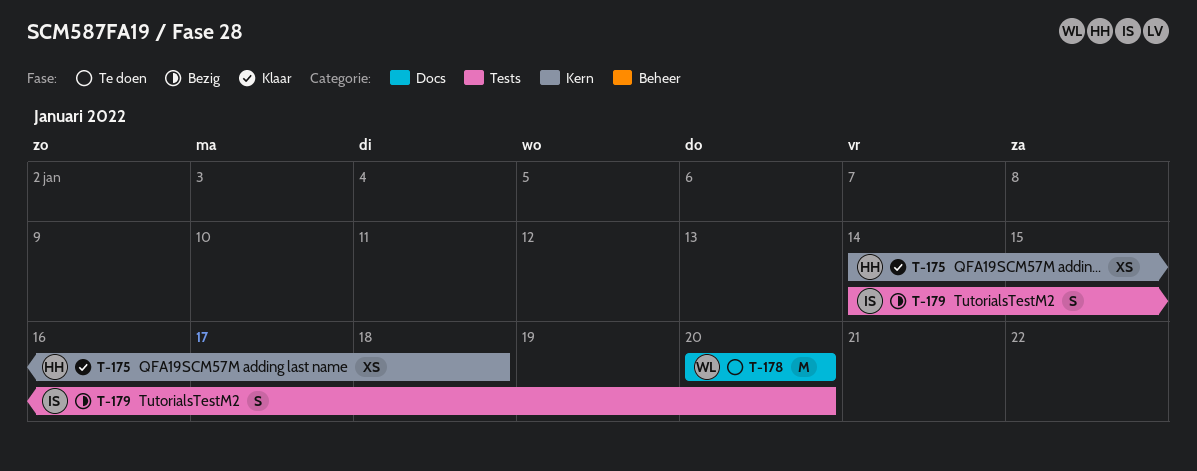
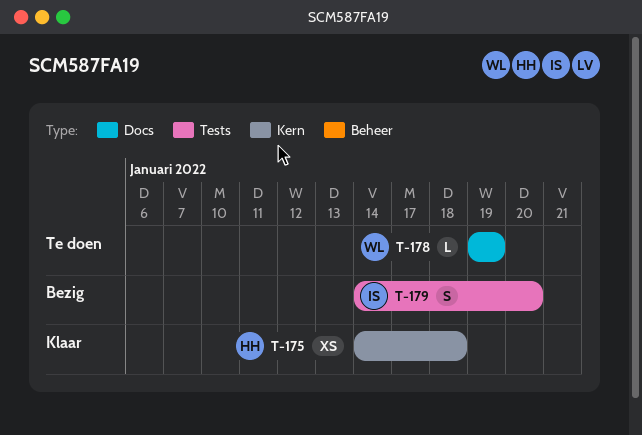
T-178, estimate: M -> L
T-178, start: Jan 20 -> Jan 19
T-178, due: Jan 20 -> Jan 19

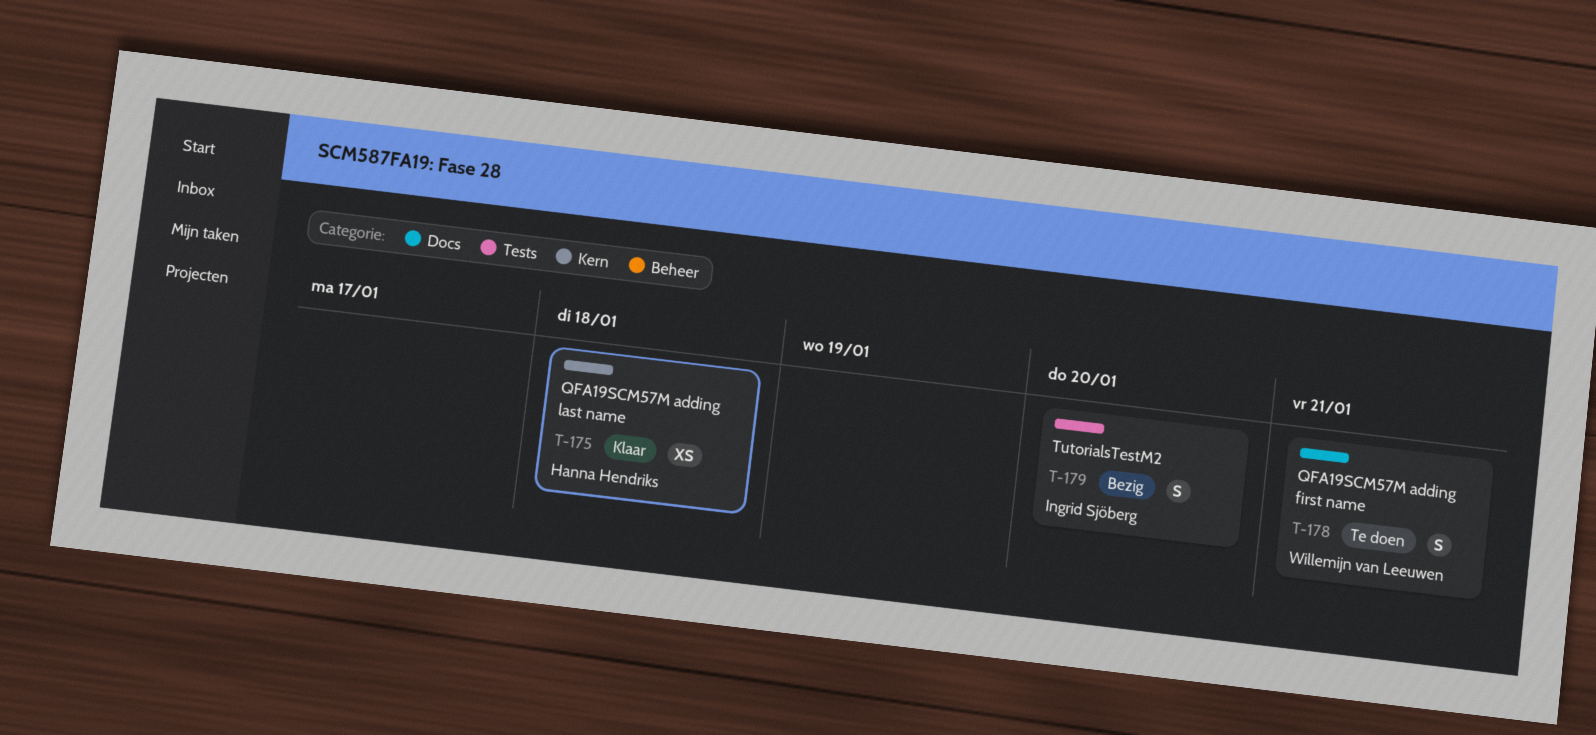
T-178, estimate: L -> S
T-178, due: Jan 19 -> Jan 21

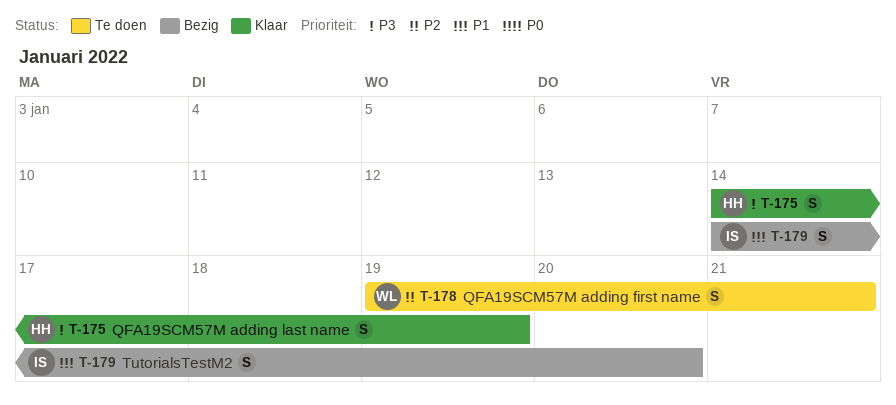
T-175, estimate: XS -> S
T-175, due: Jan 18 -> Jan 19

